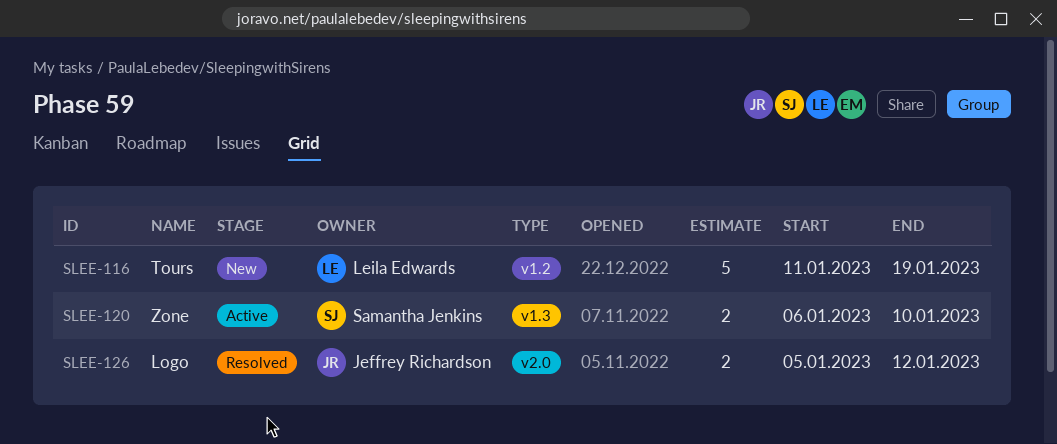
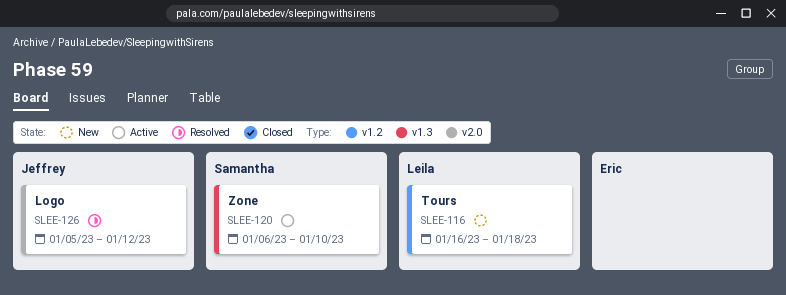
SLEE-116, start: Jan 11 -> Jan 16
SLEE-116, due: Jan 19 -> Jan 18

